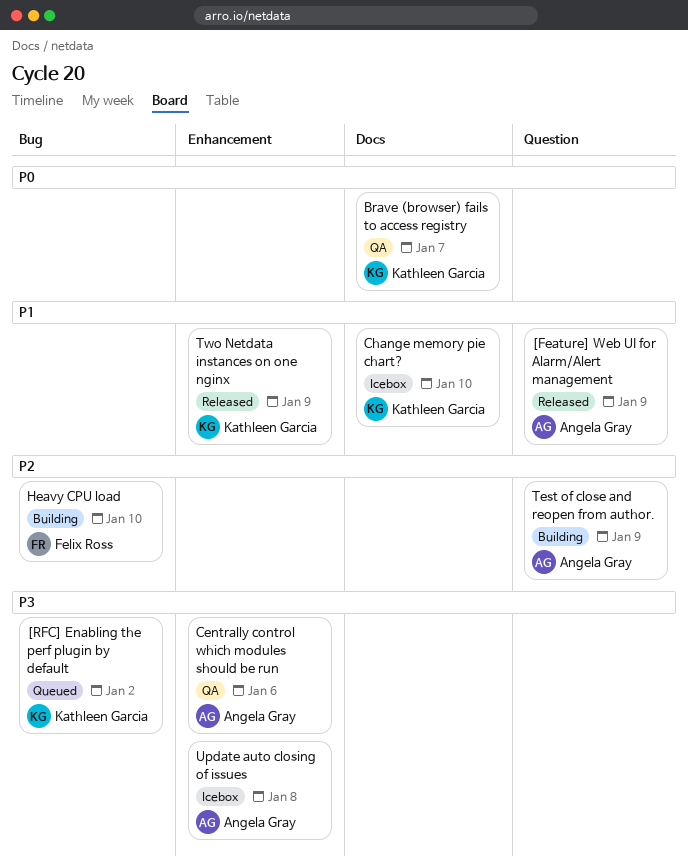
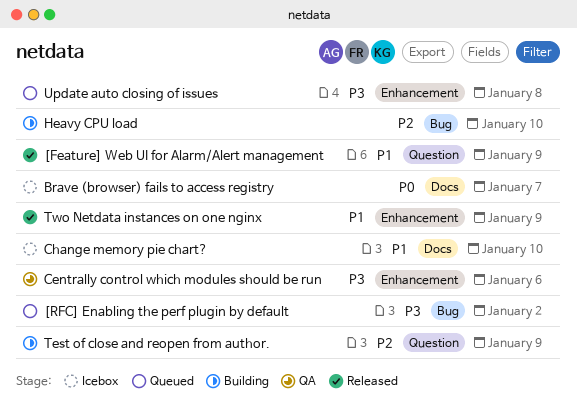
Brave (browser) fails to access registry, status: QA -> Icebox
Update auto closing of issues, status: Icebox -> Queued

